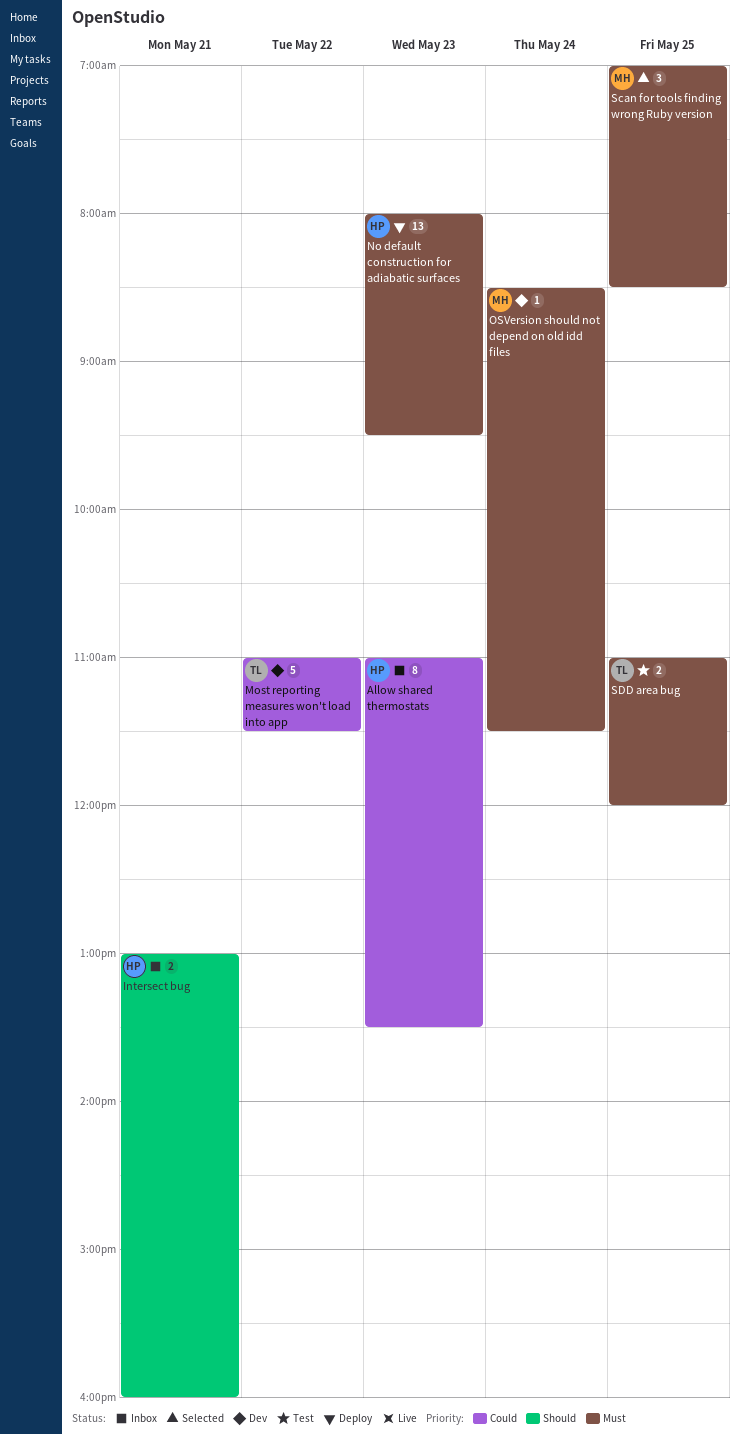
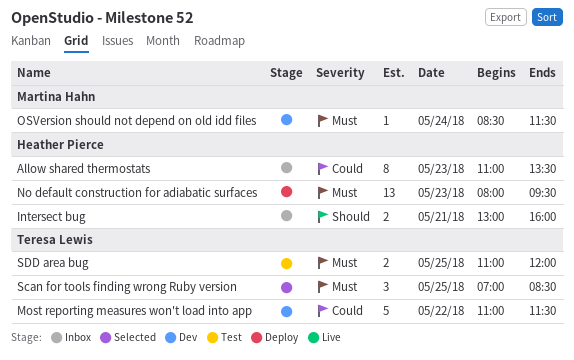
Scan for tools finding wrong Ruby version, owner: Martina Hahn -> Teresa Lewis

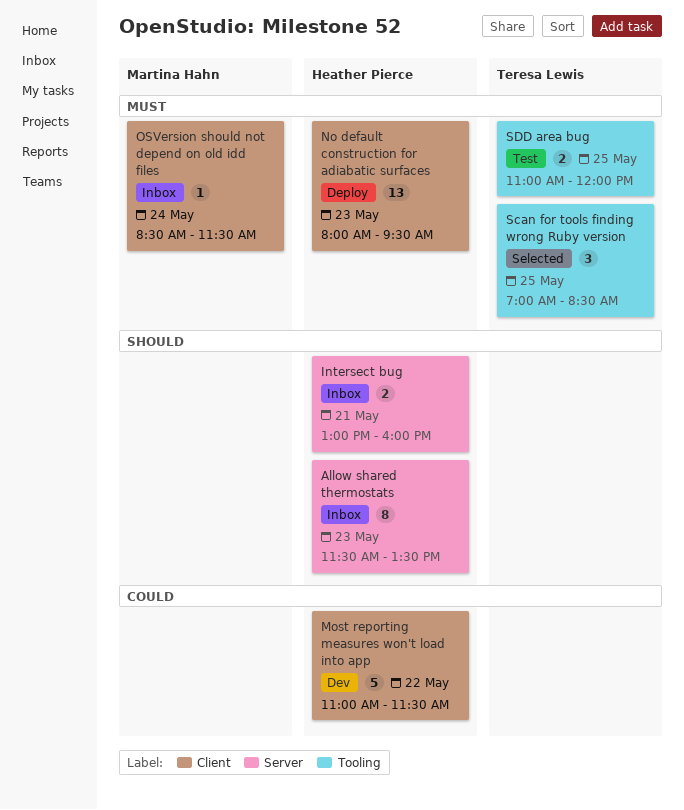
Allow shared thermostats, priority: Could -> Should
Allow shared thermostats, begins: 11:00 -> 11:30
Most reporting measures won't load into app, owner: Teresa Lewis -> Heather Pierce
OSVersion should not depend on old idd files, status: Dev -> Inbox

